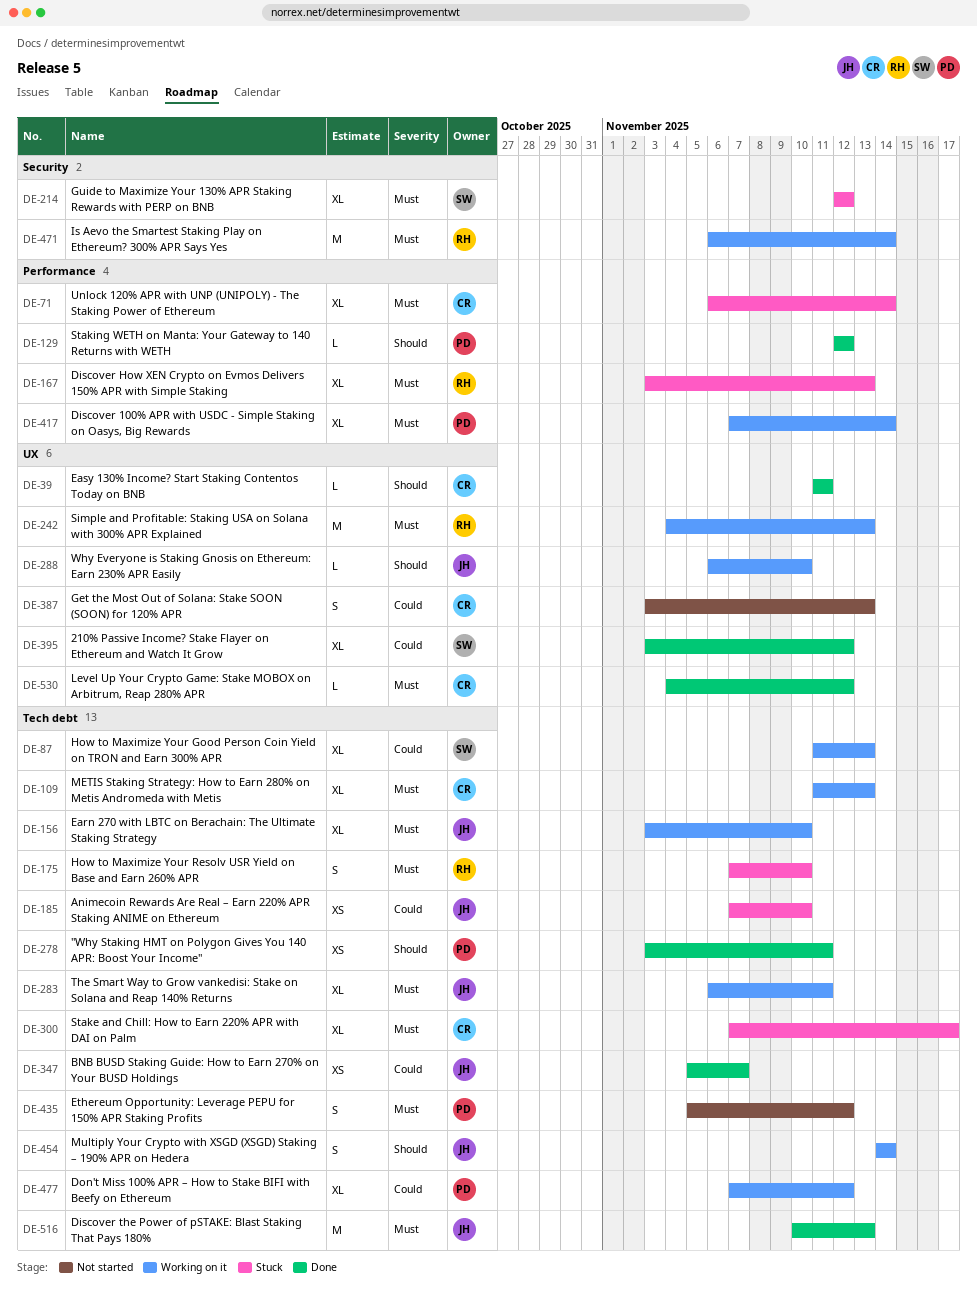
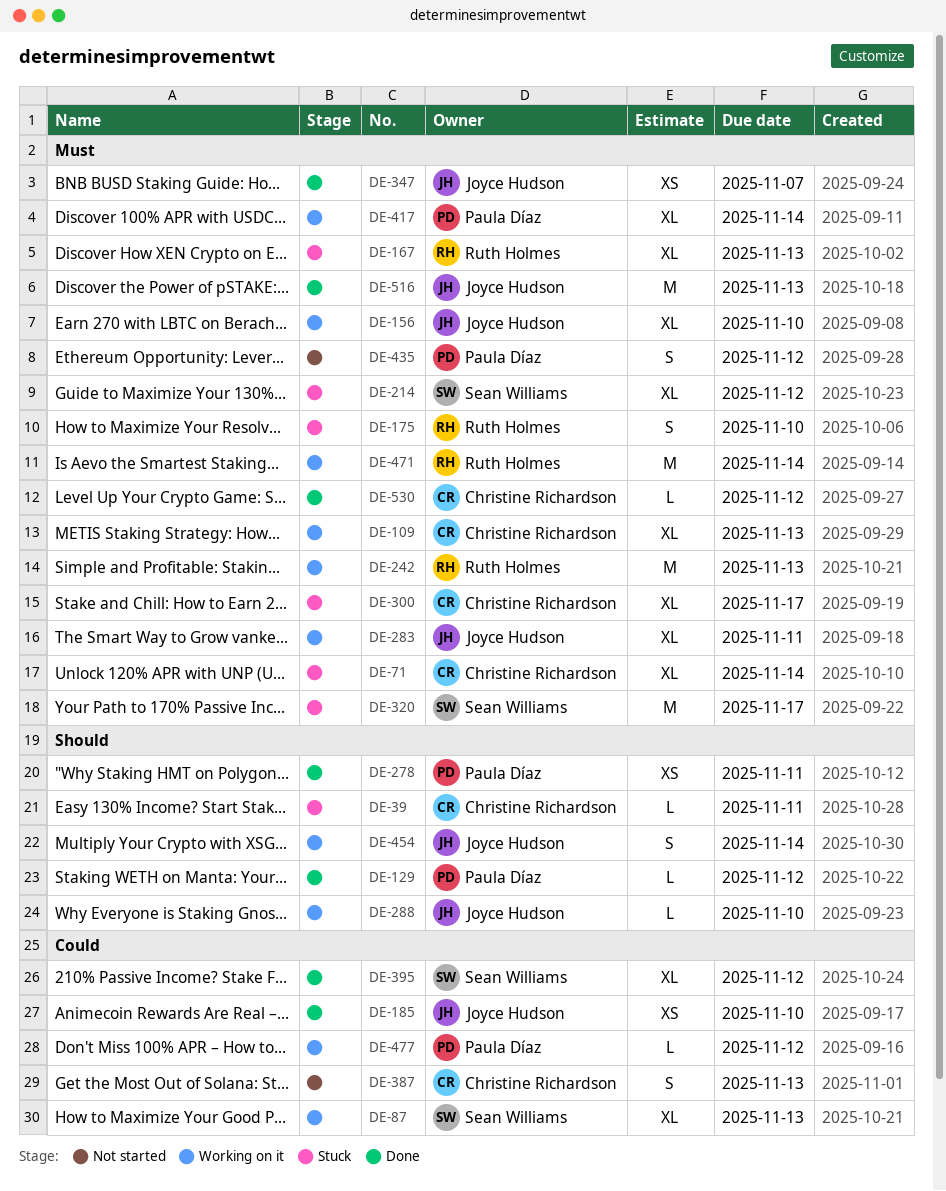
DE-39, status: Done -> Stuck
DE-185, status: Stuck -> Done
DE-320: none -> present
DE-347, priority: Could -> Must
DE-477, estimate: XL -> L

